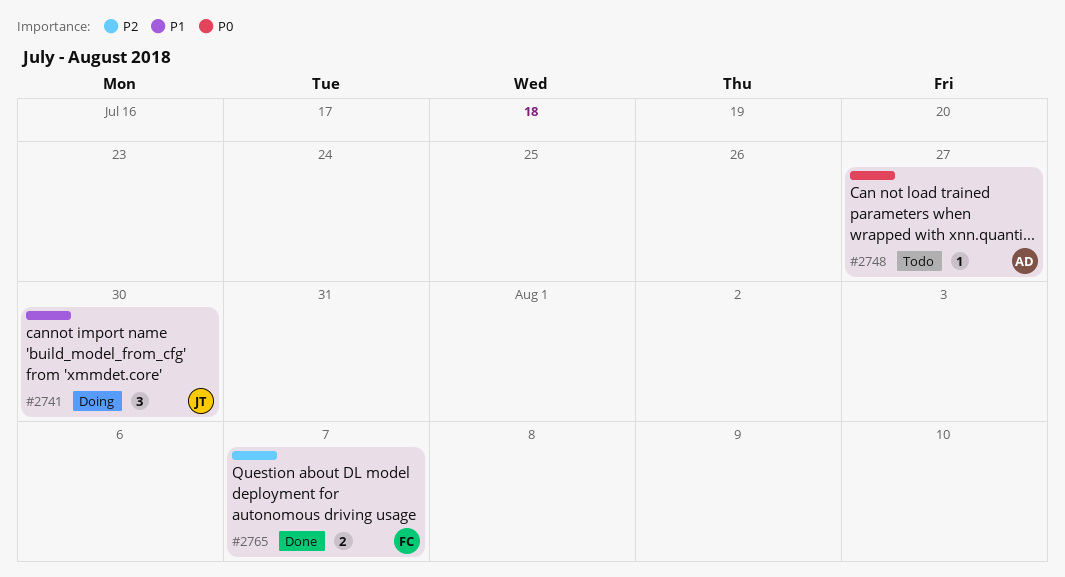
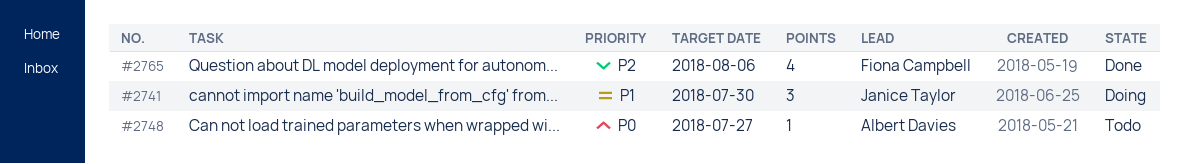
#2765, estimate: 2 -> 4
#2765, due: Aug 7 -> Aug 6

